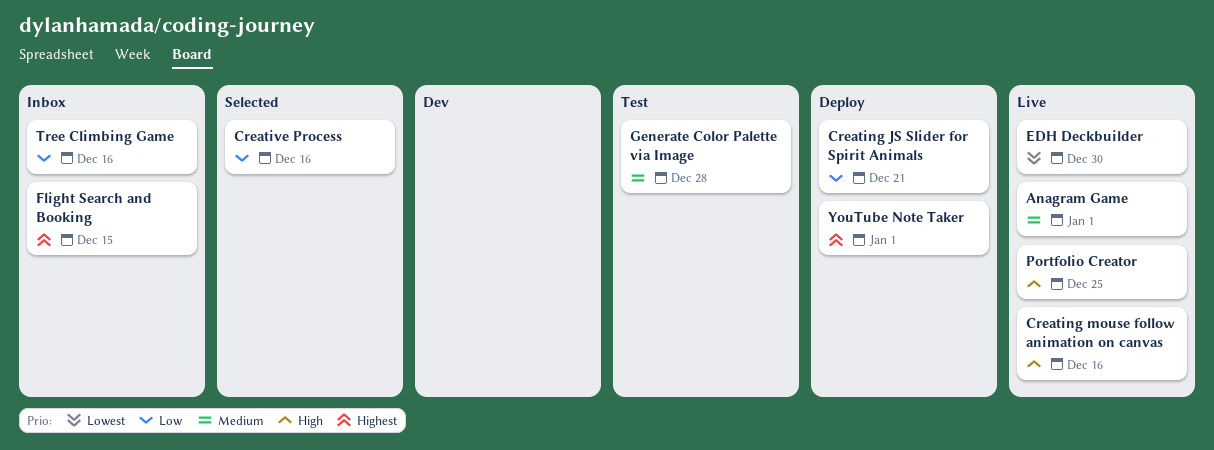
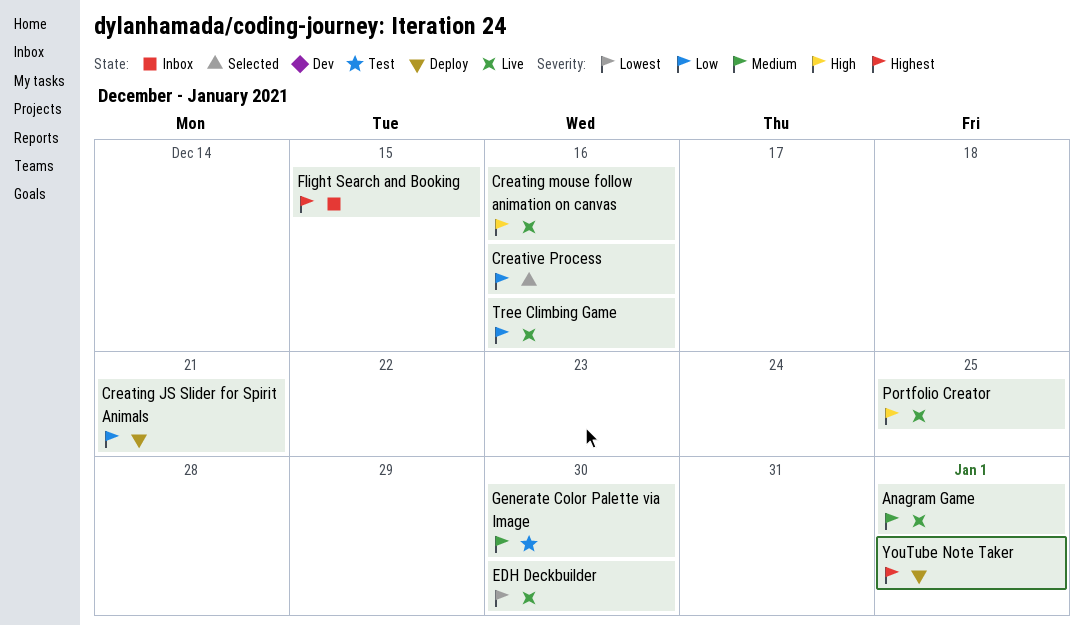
Generate Color Palette via Image, due: Dec 28 -> Dec 30
Tree Climbing Game, status: Inbox -> Live

